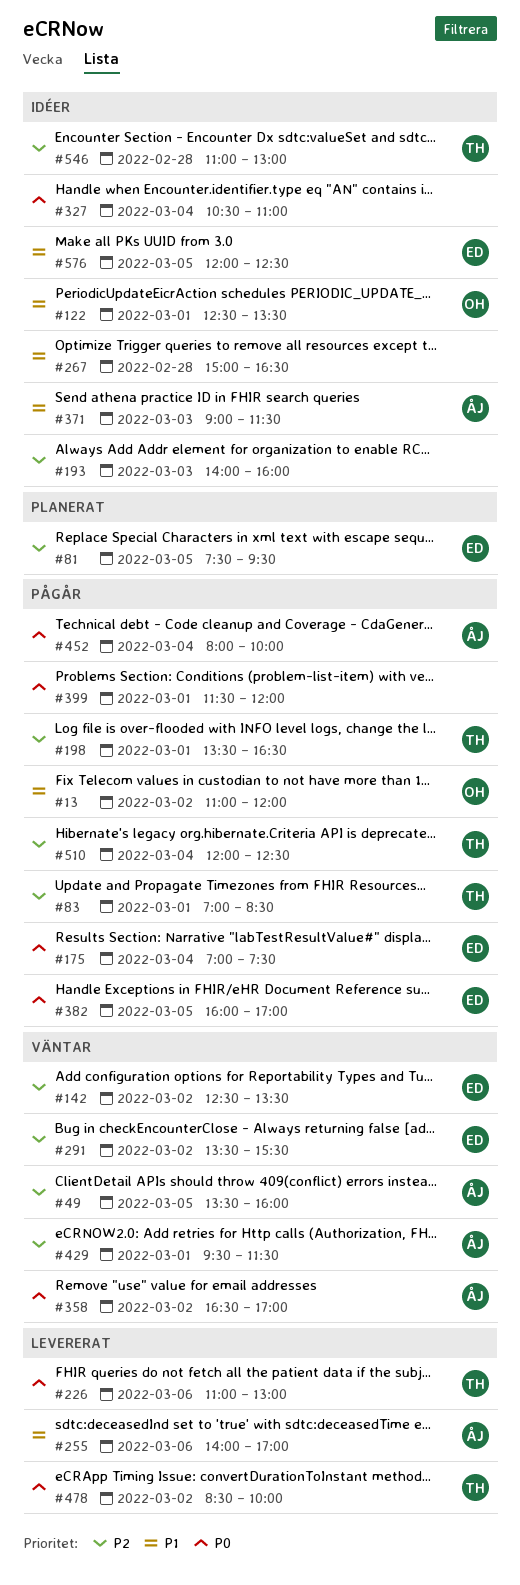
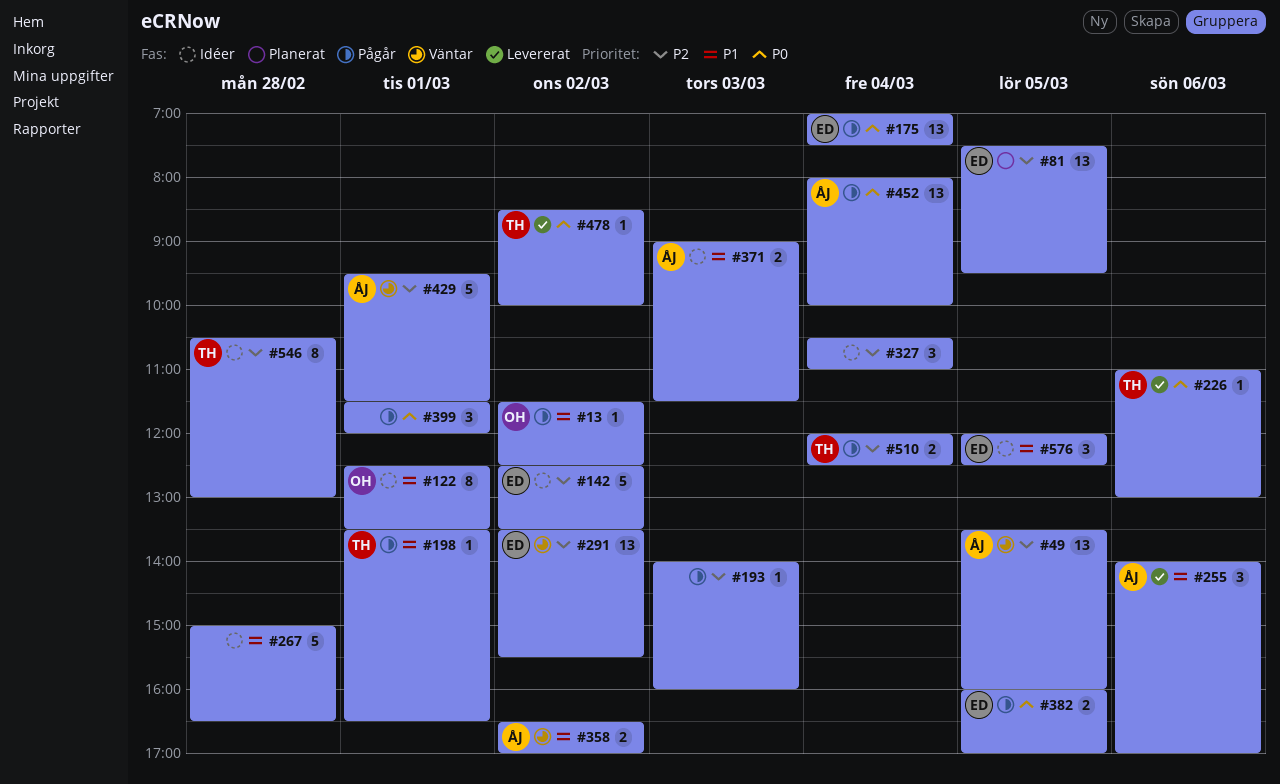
#13, begins: 11:00 -> 11:30
#13, ends: 12:00 -> 12:30
#83: present -> none
#142, status: Väntar -> Idéer
#193, status: Idéer -> Pågår
#198, priority: P2 -> P1
#327, priority: P0 -> P2
#358, priority: P0 -> P1
#546, begins: 11:00 -> 10:30

